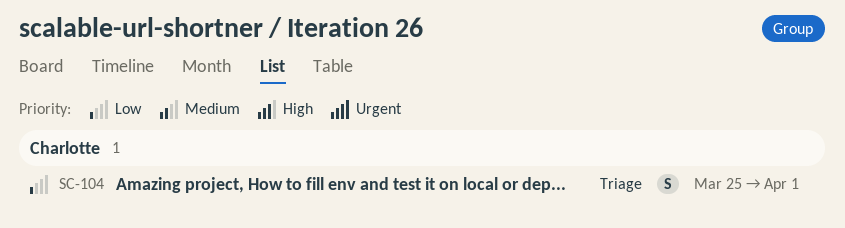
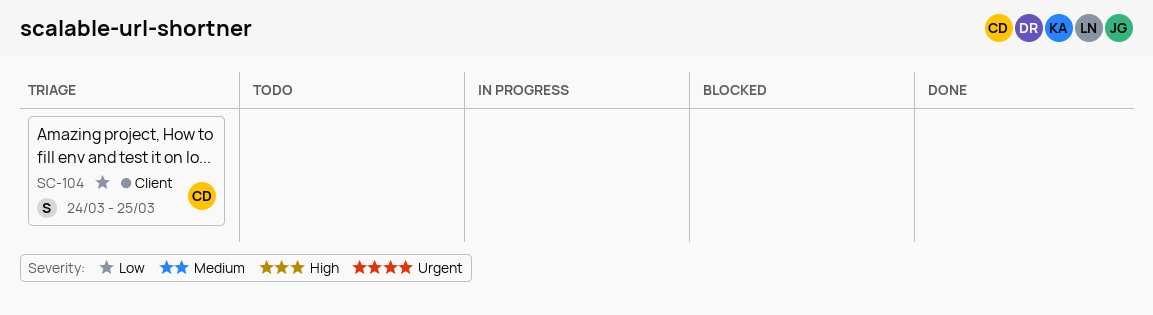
SC-104, start: Mar 25 -> Mar 24
SC-104, due: Apr 1 -> Mar 25

